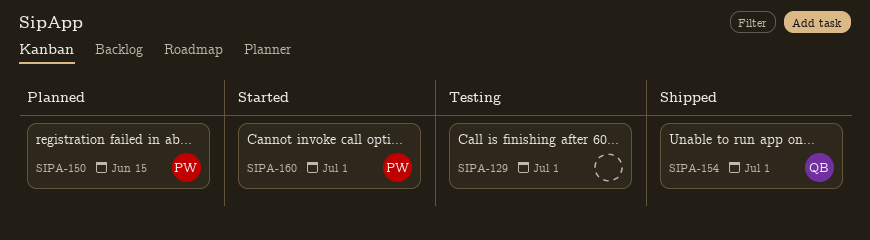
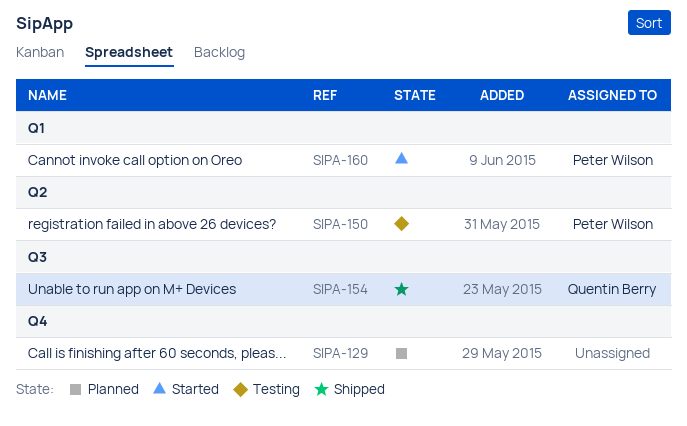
SIPA-129, status: Testing -> Planned
SIPA-150, status: Planned -> Testing

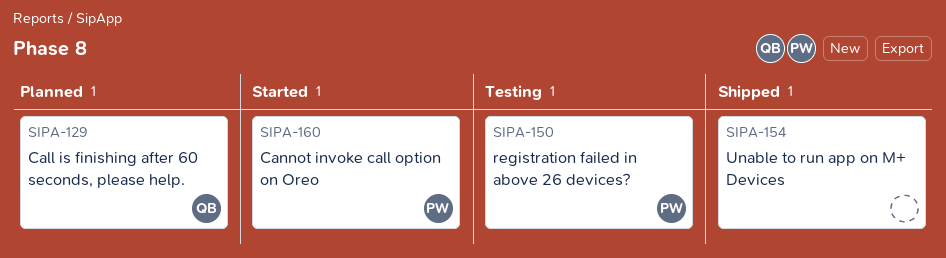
SIPA-129, owner: none -> Quentin Berry
SIPA-154, owner: Quentin Berry -> none

